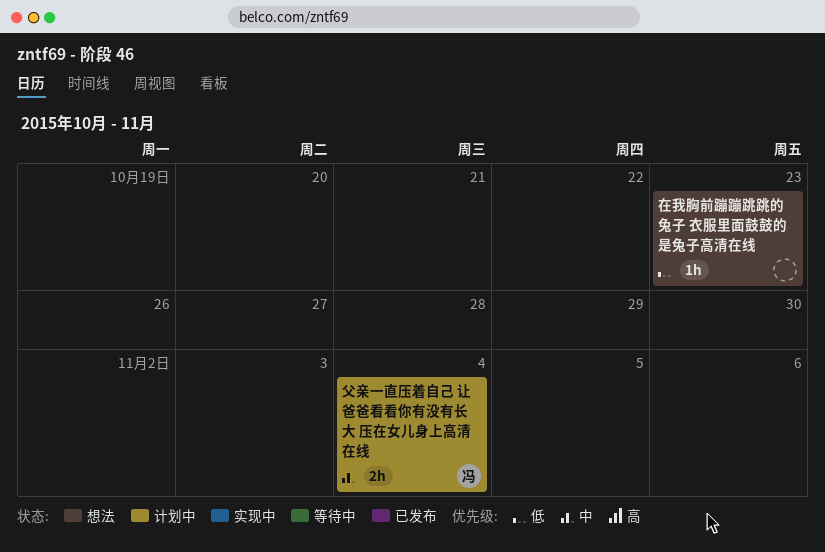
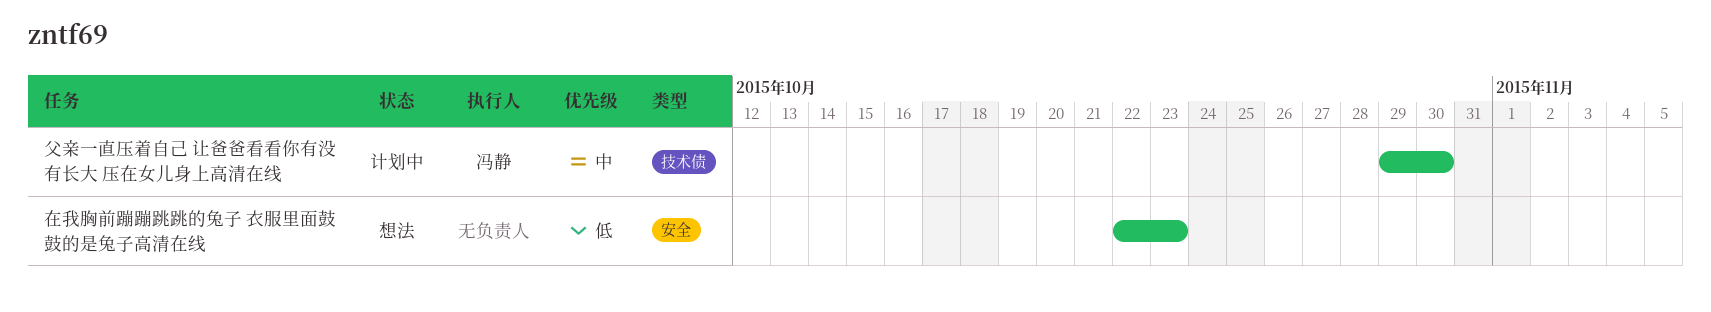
父亲一直压着自己 让爸爸看看你有没有长大 压在女儿身上高清在线, due: Nov 4 -> Oct 30

